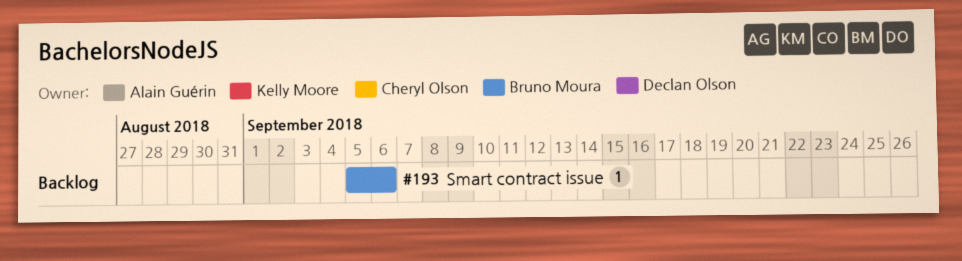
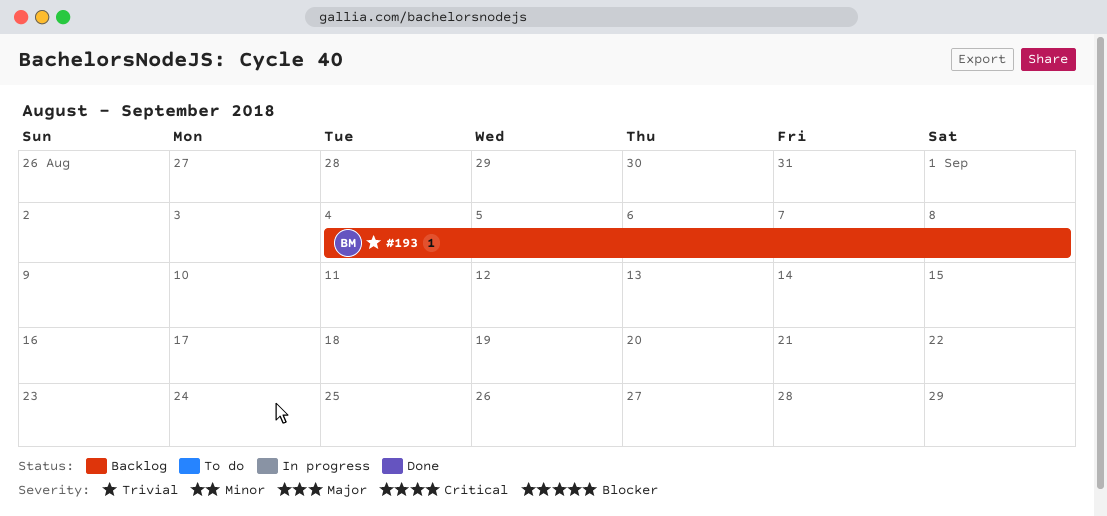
#193, start: Sep 5 -> Sep 4
#193, due: Sep 6 -> Sep 8

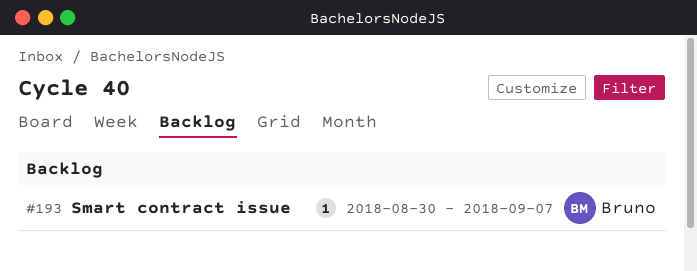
#193, start: Sep 4 -> Aug 30
#193, due: Sep 8 -> Sep 7

